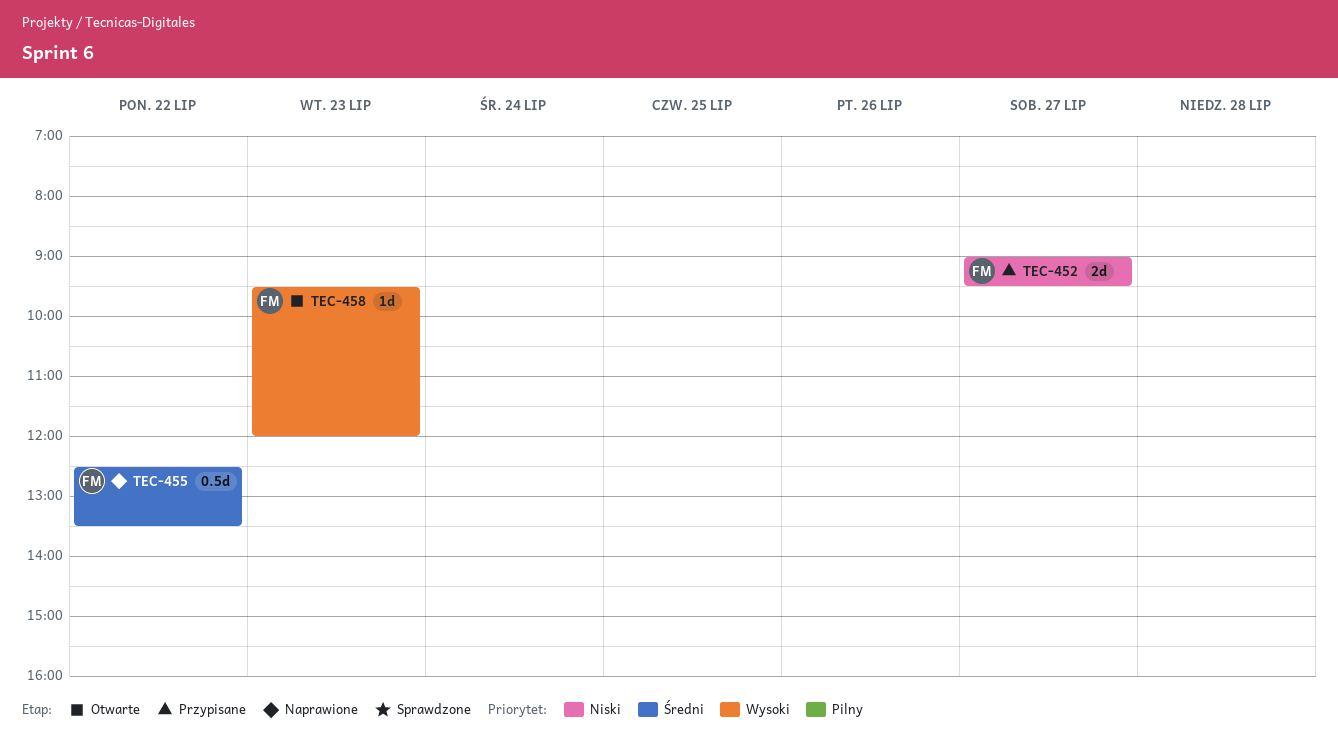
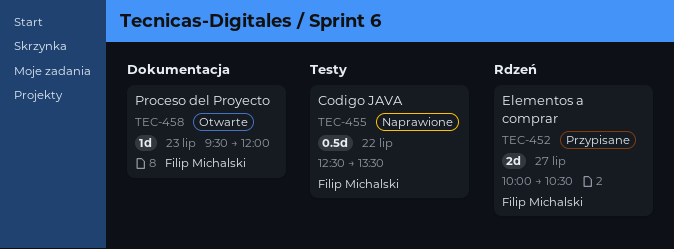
TEC-452, begins: 09:00 -> 10:00
TEC-452, ends: 09:30 -> 10:30

